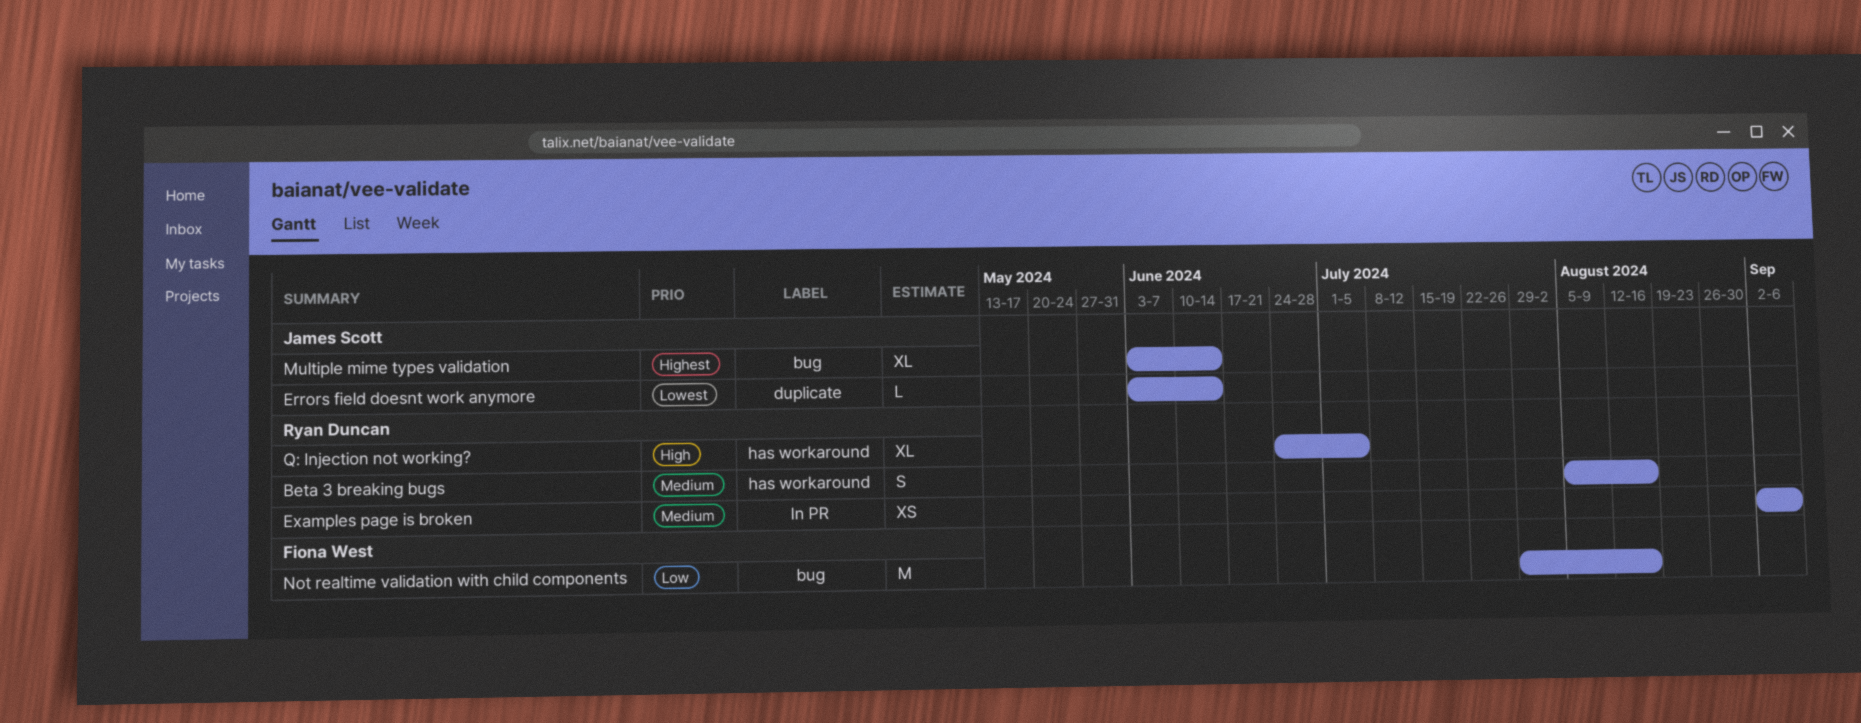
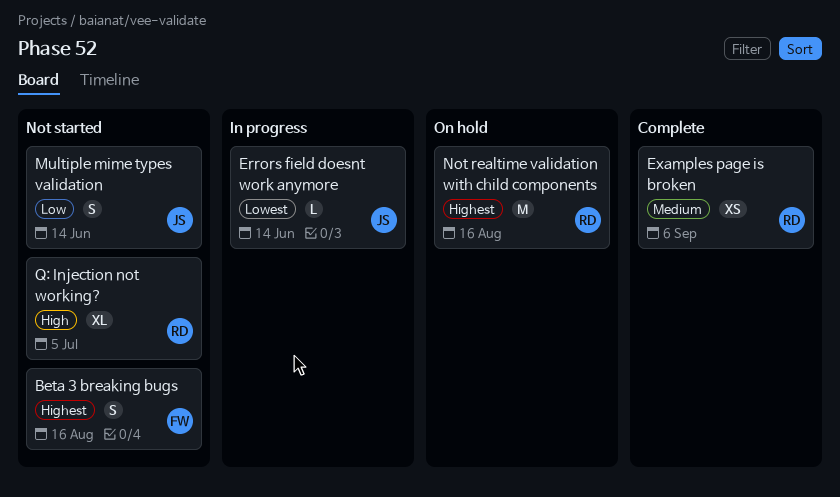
Beta 3 breaking bugs, owner: Ryan Duncan -> Fiona West
Beta 3 breaking bugs, priority: Medium -> Highest
Multiple mime types validation, priority: Highest -> Low
Multiple mime types validation, estimate: XL -> S
Not realtime validation with child components, owner: Fiona West -> Ryan Duncan
Not realtime validation with child components, priority: Low -> Highest

